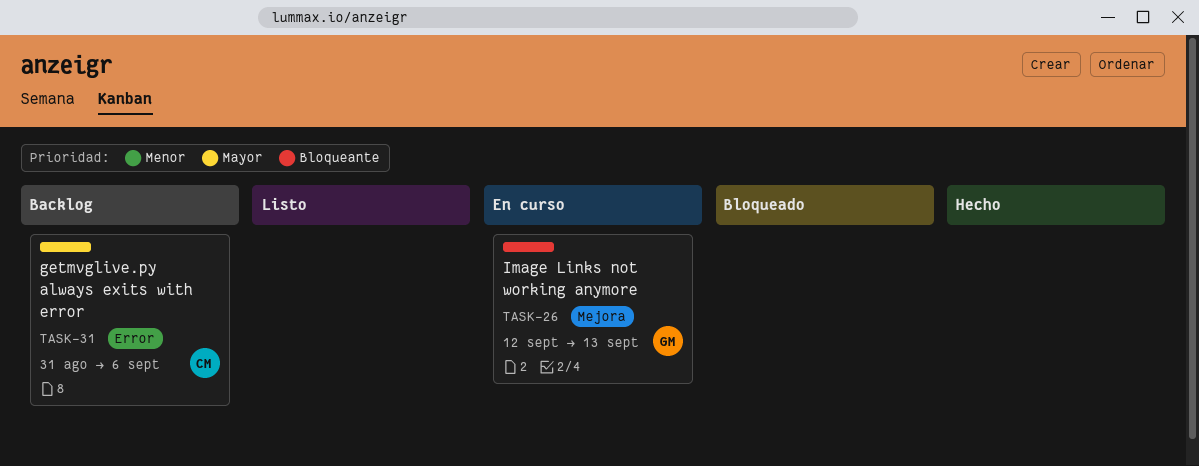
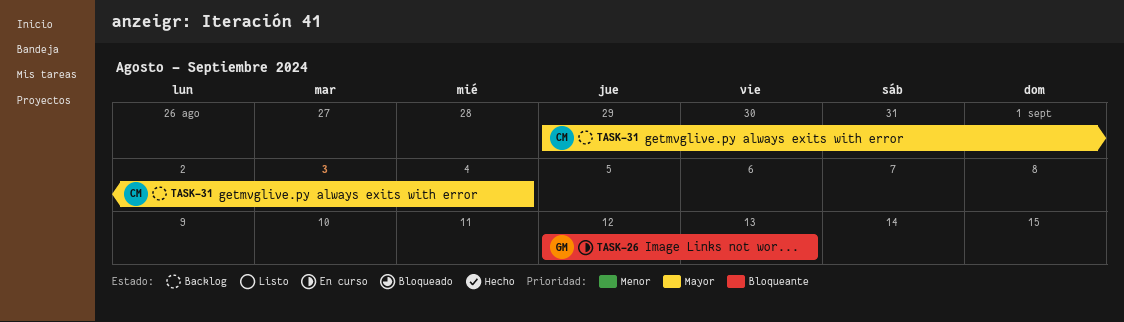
TASK-31, start: Aug 31 -> Aug 29
TASK-31, due: Sep 6 -> Sep 4

